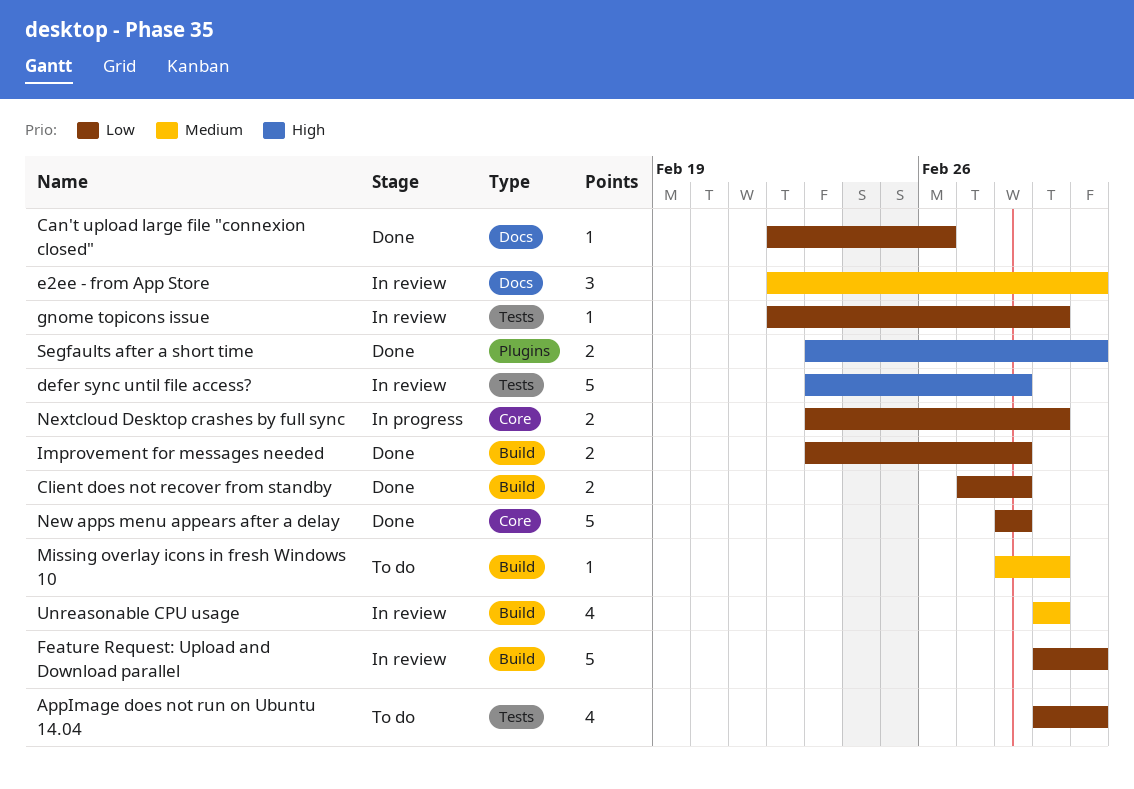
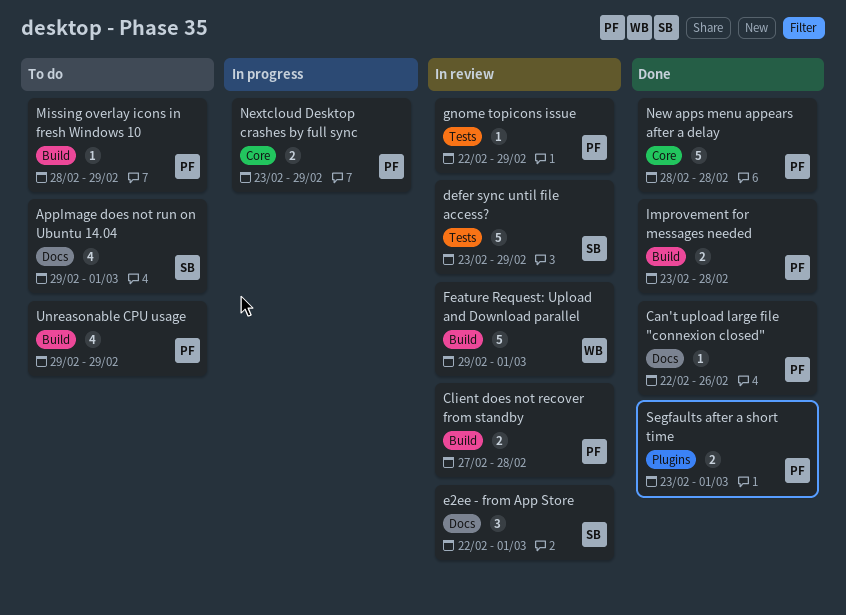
AppImage does not run on Ubuntu 14.04, label: Tests -> Docs
Client does not recover from standby, status: Done -> In review
defer sync until file access?, due: Feb 28 -> Feb 29
Unreasonable CPU usage, status: In review -> To do

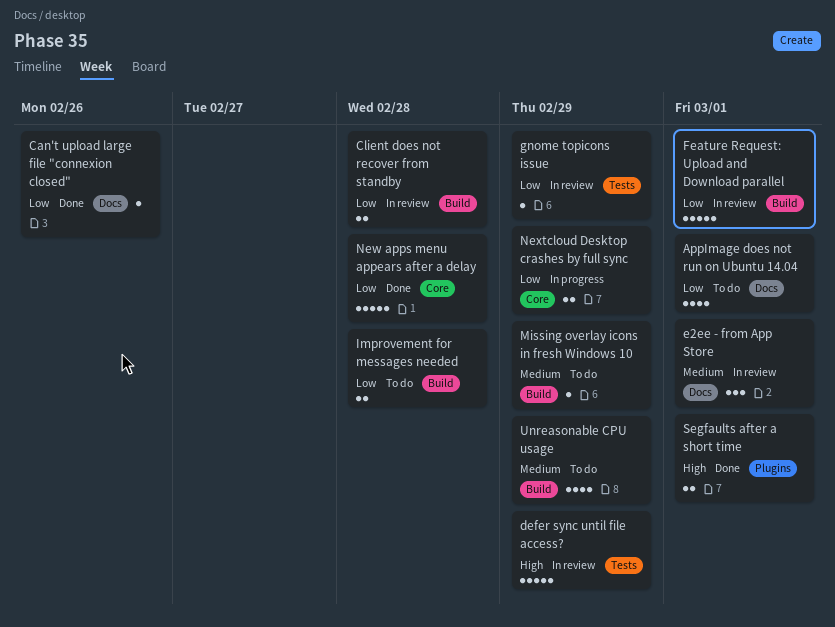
Improvement for messages needed, status: Done -> To do

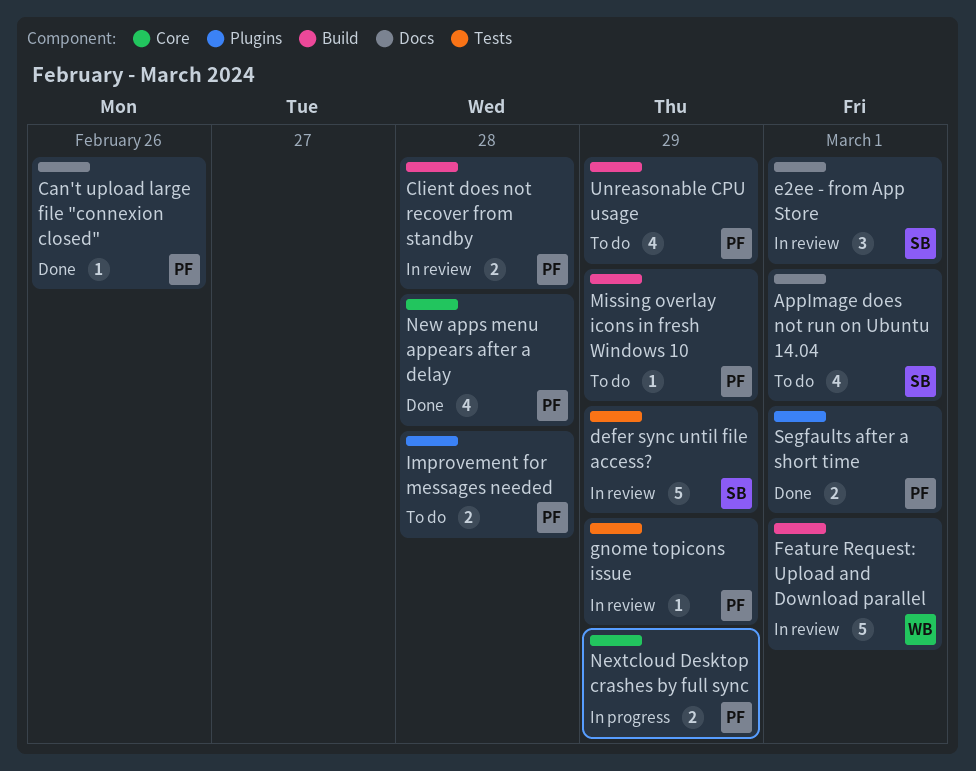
Improvement for messages needed, label: Build -> Plugins
New apps menu appears after a delay, estimate: 5 -> 4

